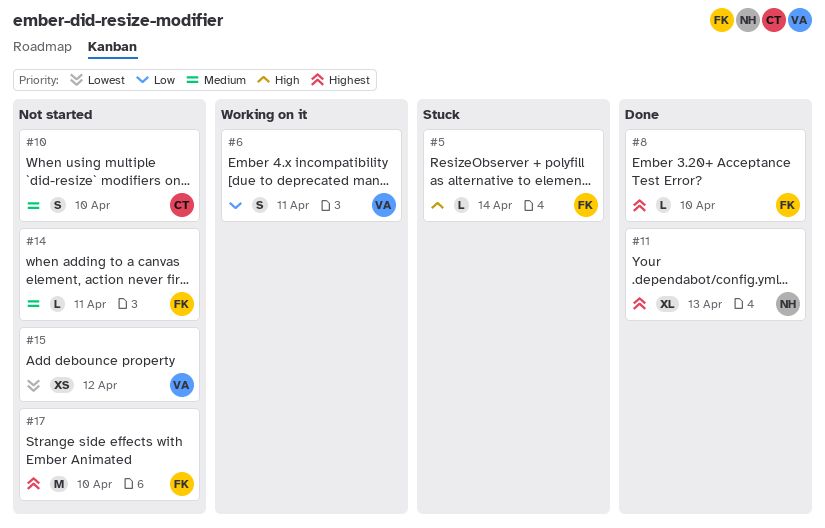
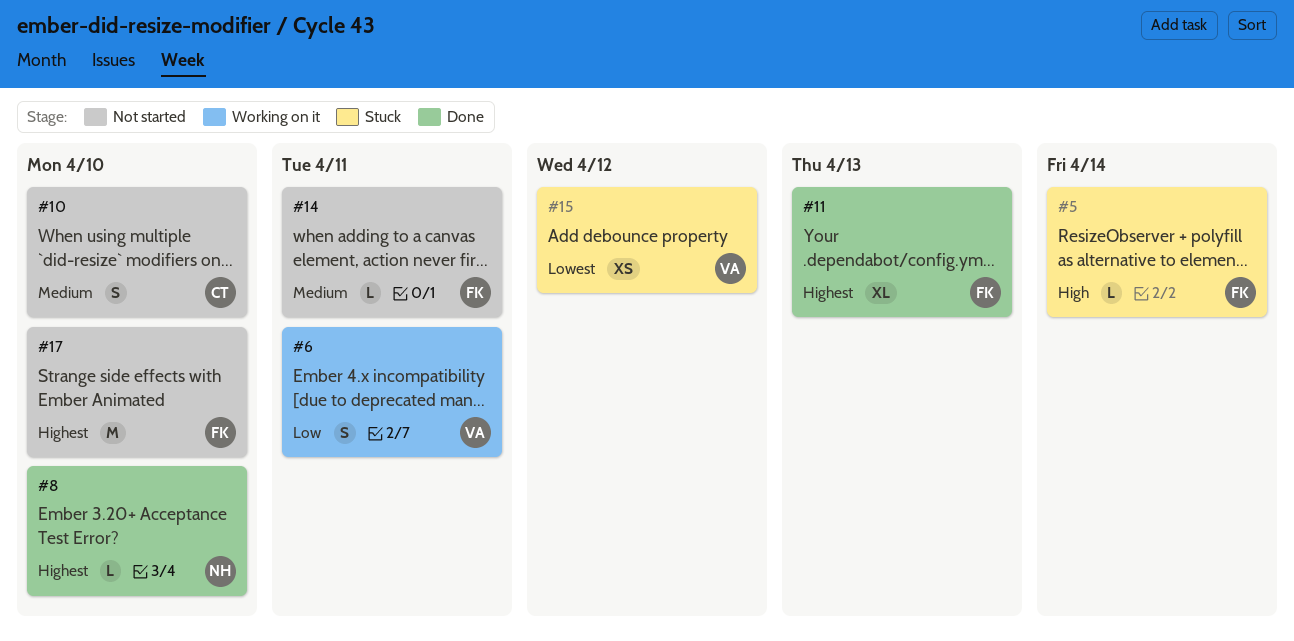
#8, owner: FK -> NH
#11, owner: NH -> FK
#15, status: Not started -> Stuck

